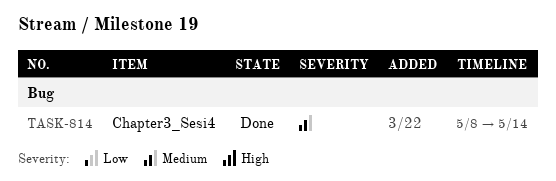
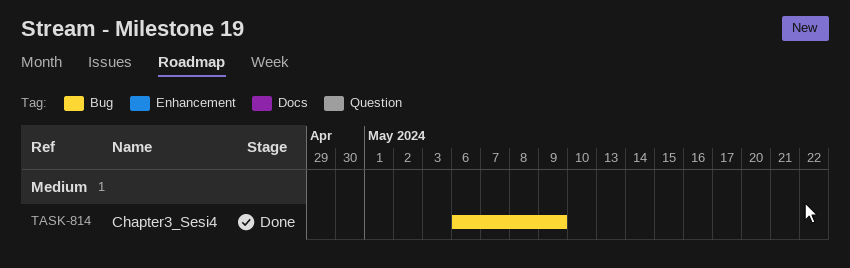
TASK-814, start: May 8 -> May 6
TASK-814, due: May 14 -> May 9

